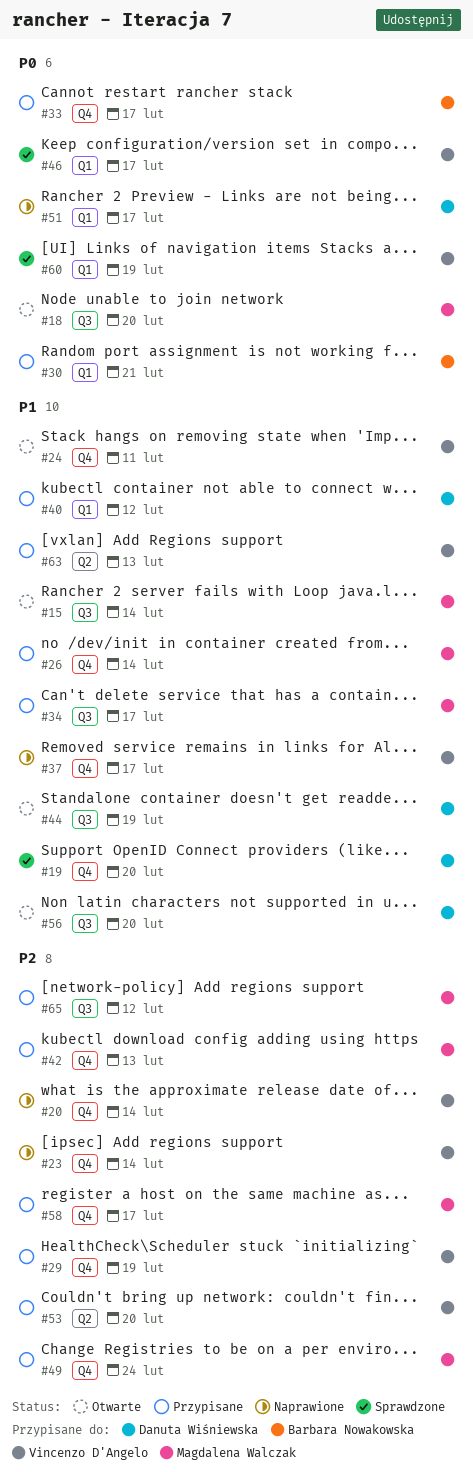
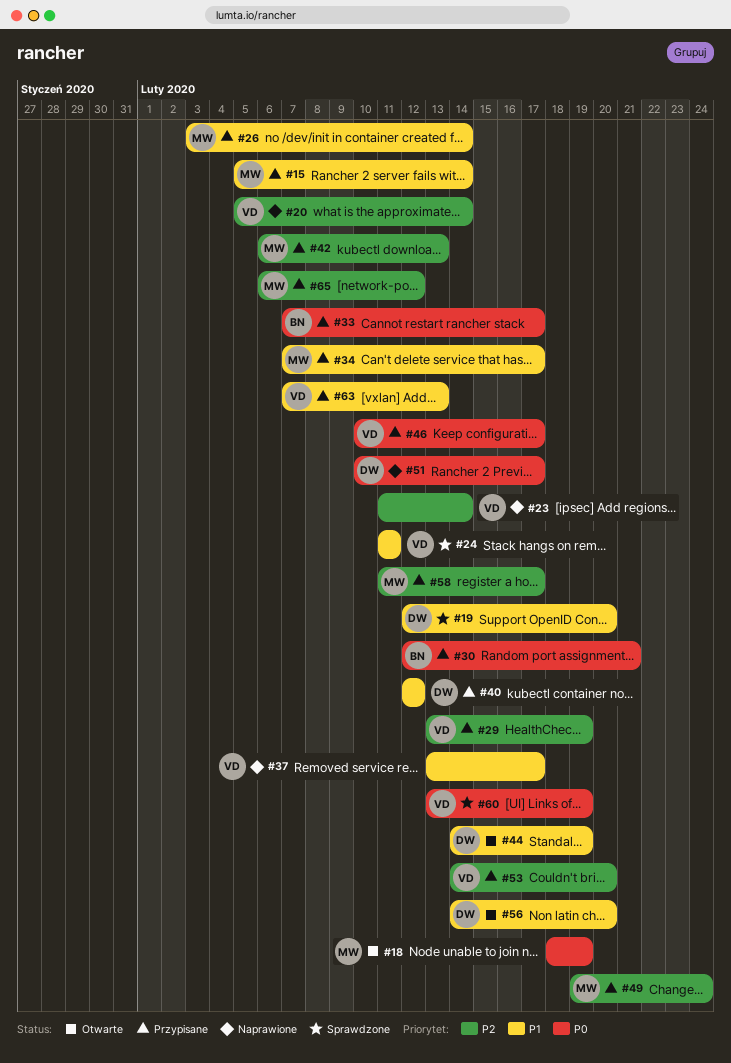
#15, status: Otwarte -> Przypisane
#18, due: Feb 20 -> Feb 19
#24, status: Otwarte -> Sprawdzone
#46, status: Sprawdzone -> Przypisane

